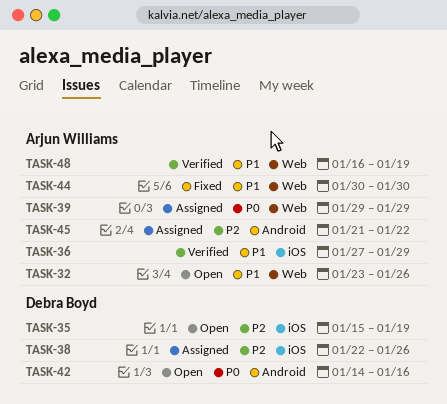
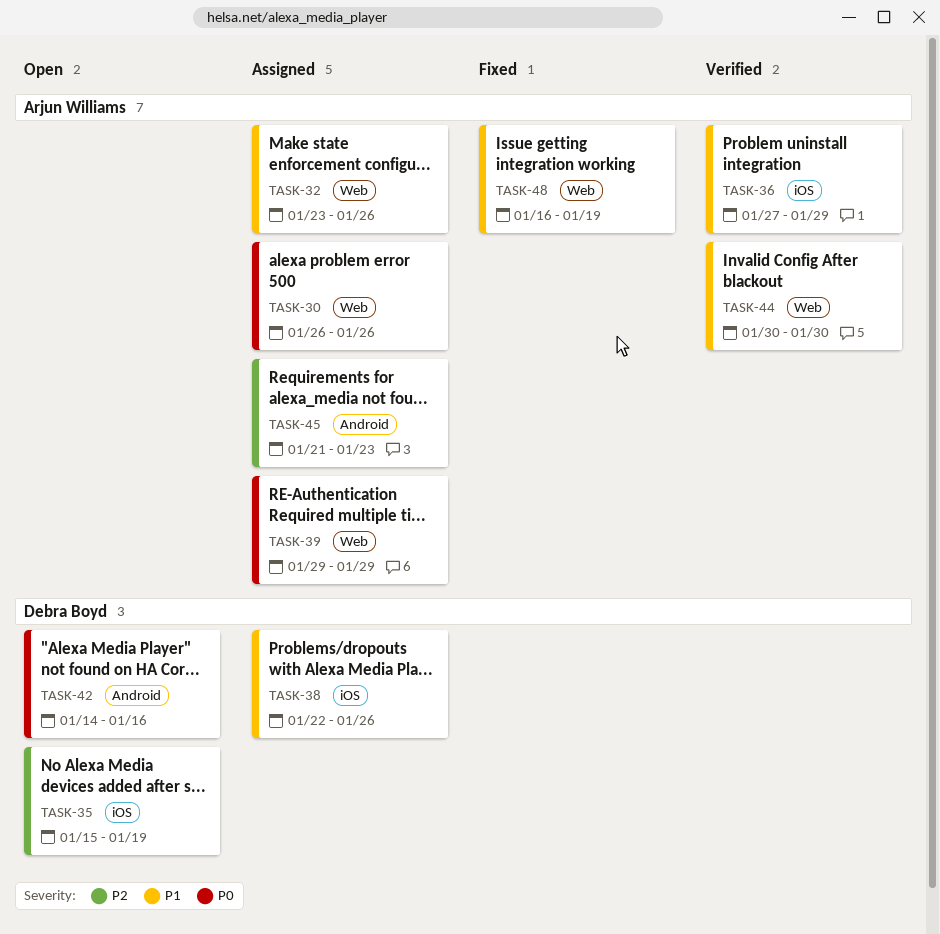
TASK-30: none -> present
TASK-32, status: Open -> Assigned
TASK-38, priority: P2 -> P1
TASK-44, status: Fixed -> Verified
TASK-45, due: Jan 22 -> Jan 23
TASK-48, status: Verified -> Fixed

